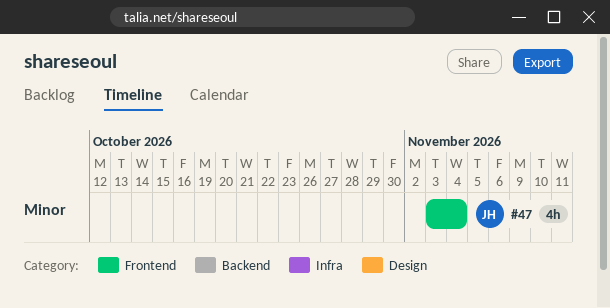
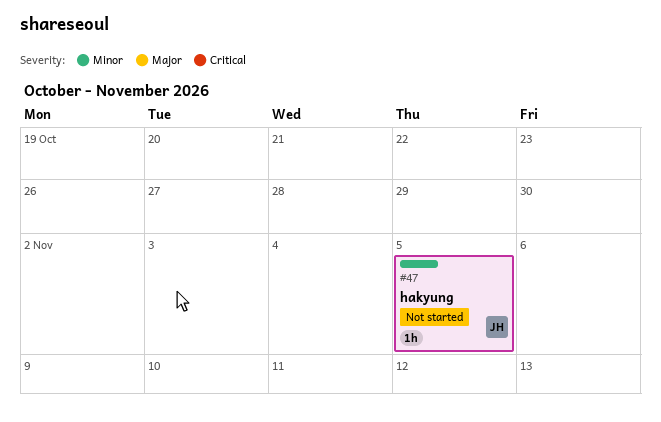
#47, estimate: 4h -> 1h
#47, due: Nov 4 -> Nov 5

